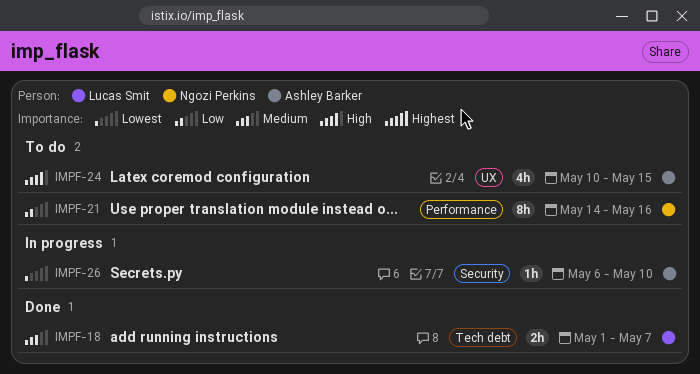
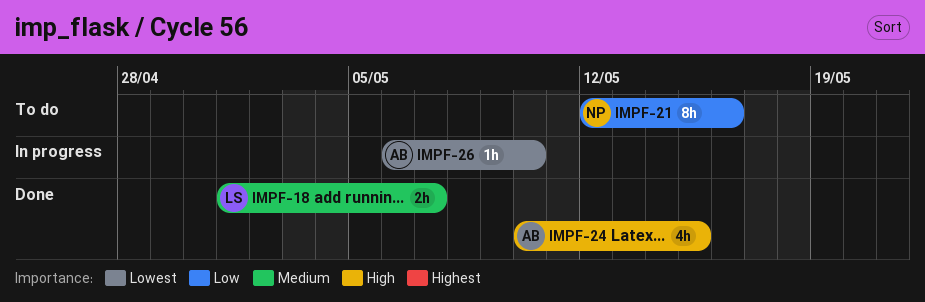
IMPF-21, start: May 14 -> May 12
IMPF-24, status: To do -> Done

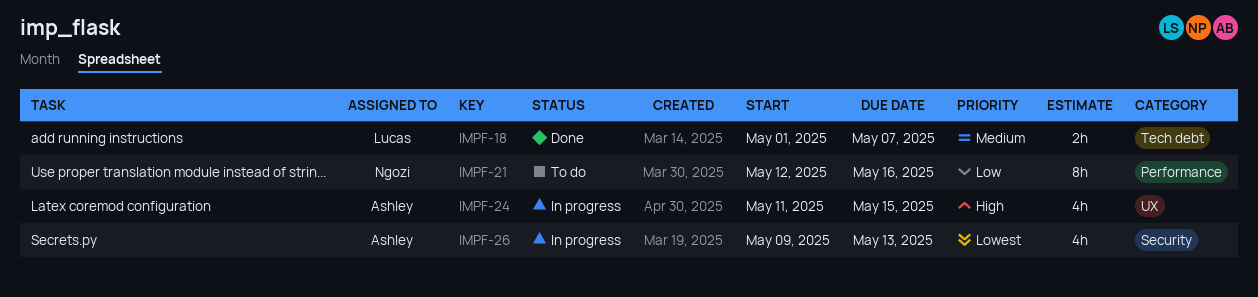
IMPF-24, status: Done -> In progress
IMPF-24, start: May 10 -> May 11
IMPF-26, estimate: 1h -> 4h
IMPF-26, start: May 6 -> May 9
IMPF-26, due: May 10 -> May 13

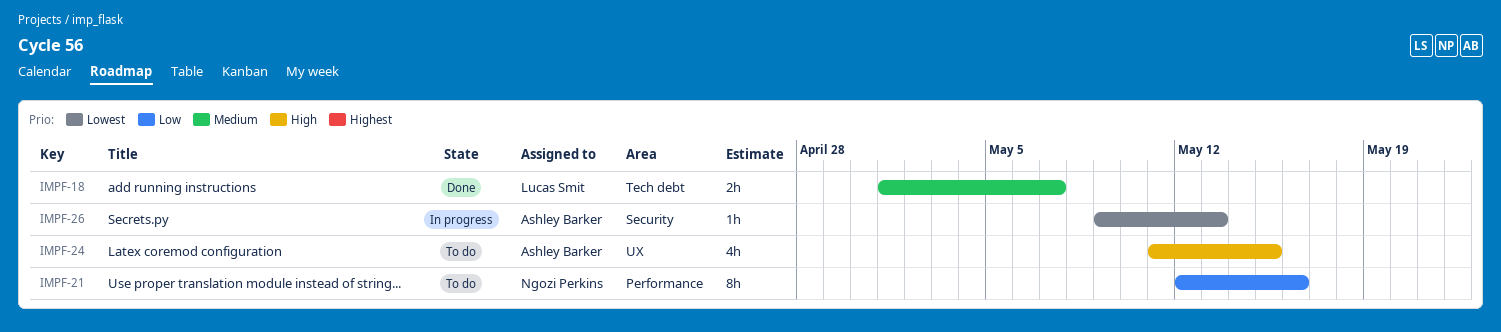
IMPF-24, status: In progress -> To do
IMPF-26, estimate: 4h -> 1h

